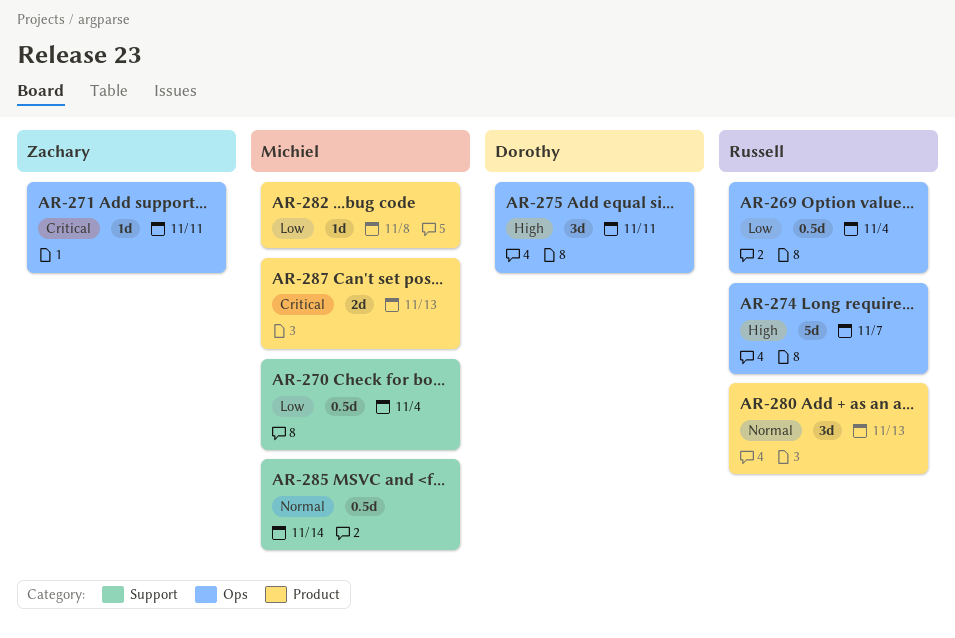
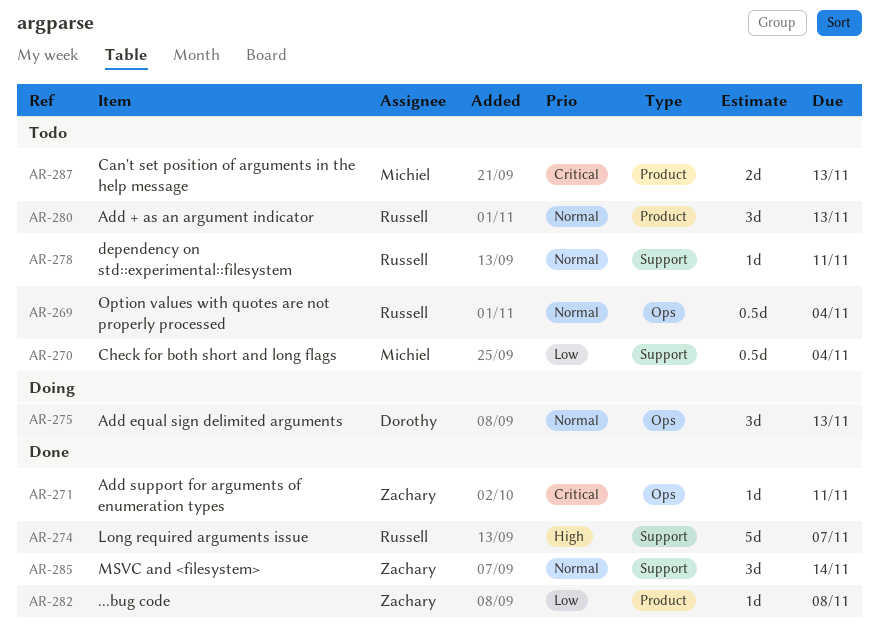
AR-269, priority: Low -> Normal
AR-274, label: Ops -> Support
AR-275, priority: High -> Normal
AR-275, due: Nov 11 -> Nov 13
AR-278: none -> present
AR-282, owner: Michiel -> Zachary
AR-285, owner: Michiel -> Zachary
AR-285, estimate: 0.5d -> 3d

